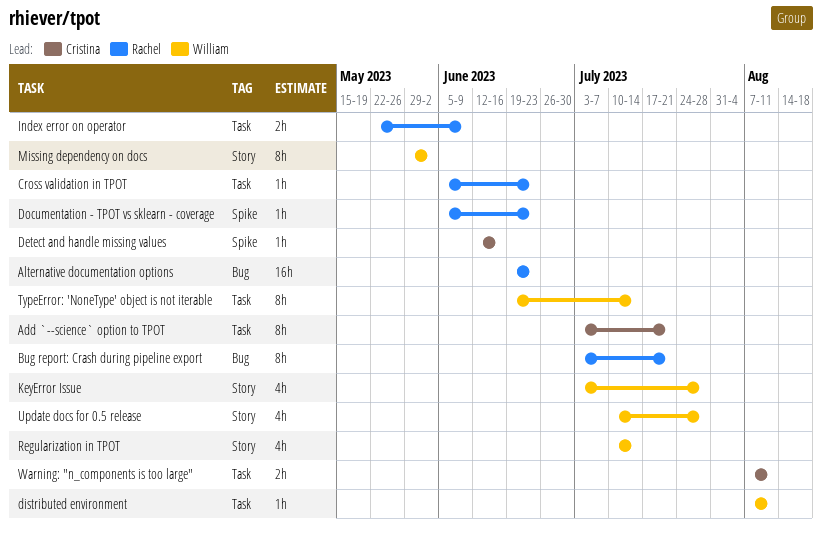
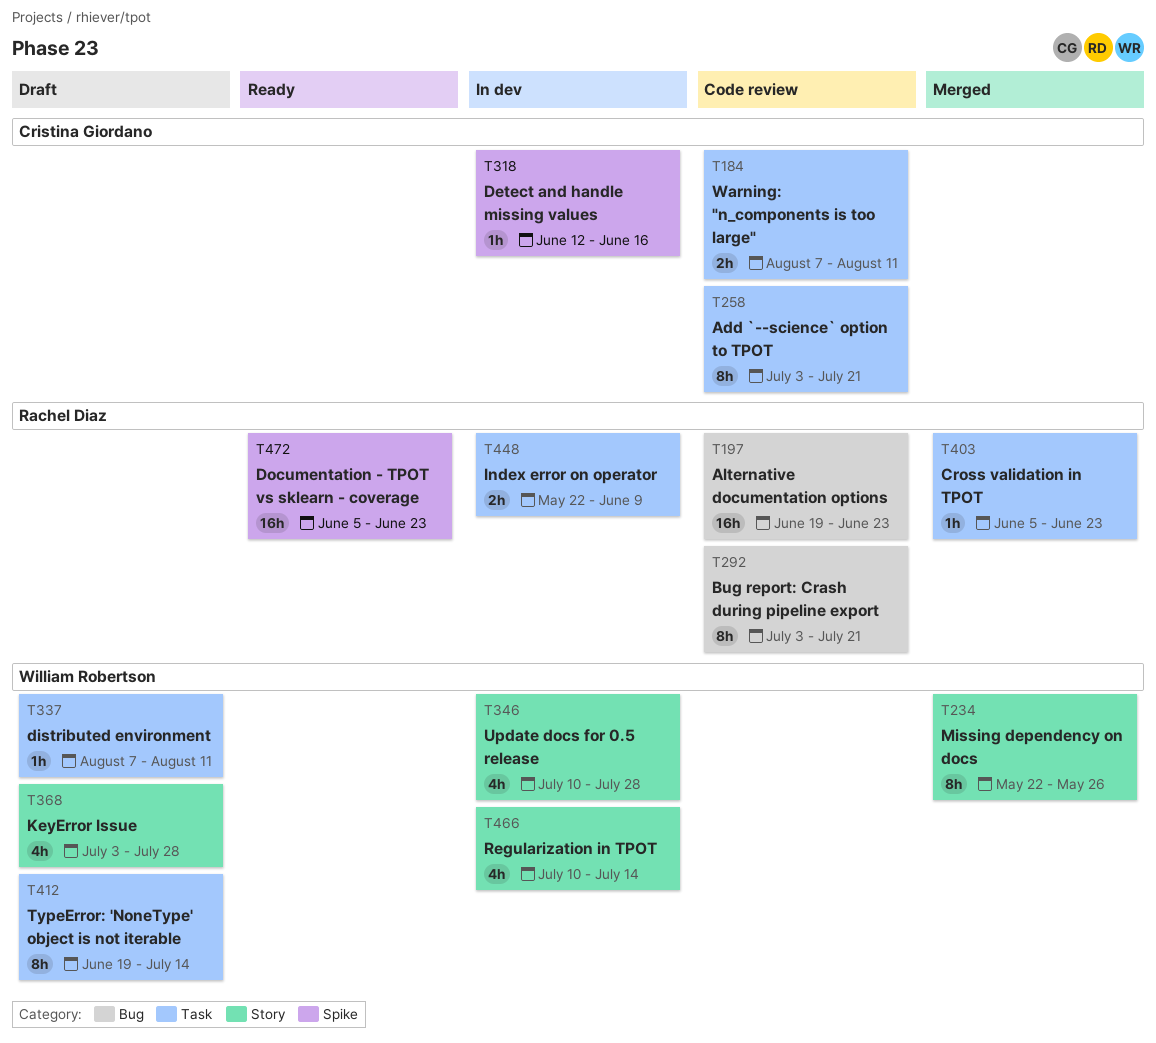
Documentation - TPOT vs sklearn - coverage, estimate: 1h -> 16h
Missing dependency on docs, start: May 29 -> May 22
Missing dependency on docs, due: Jun 2 -> May 26

